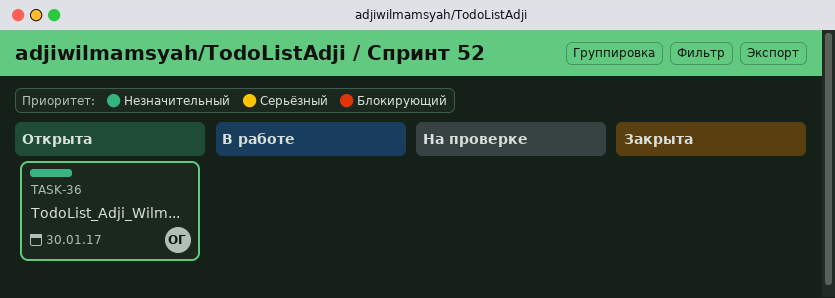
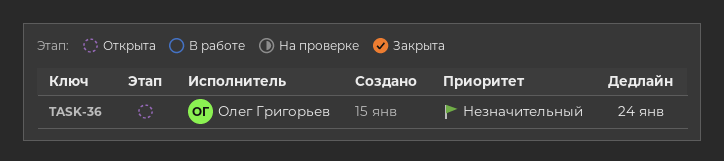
TASK-36, due: Jan 30 -> Jan 24

